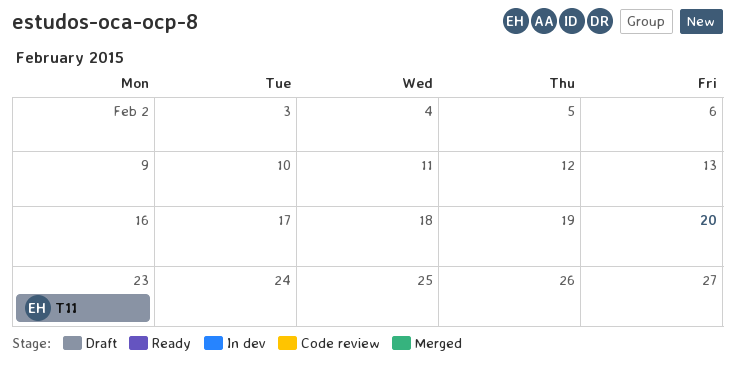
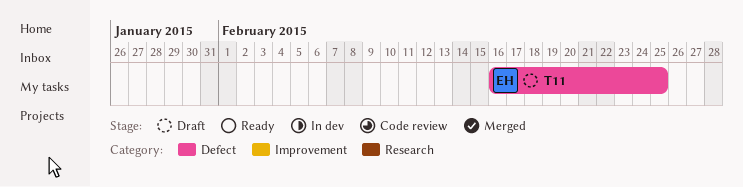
T11, start: Feb 23 -> Feb 16
T11, due: Feb 23 -> Feb 25

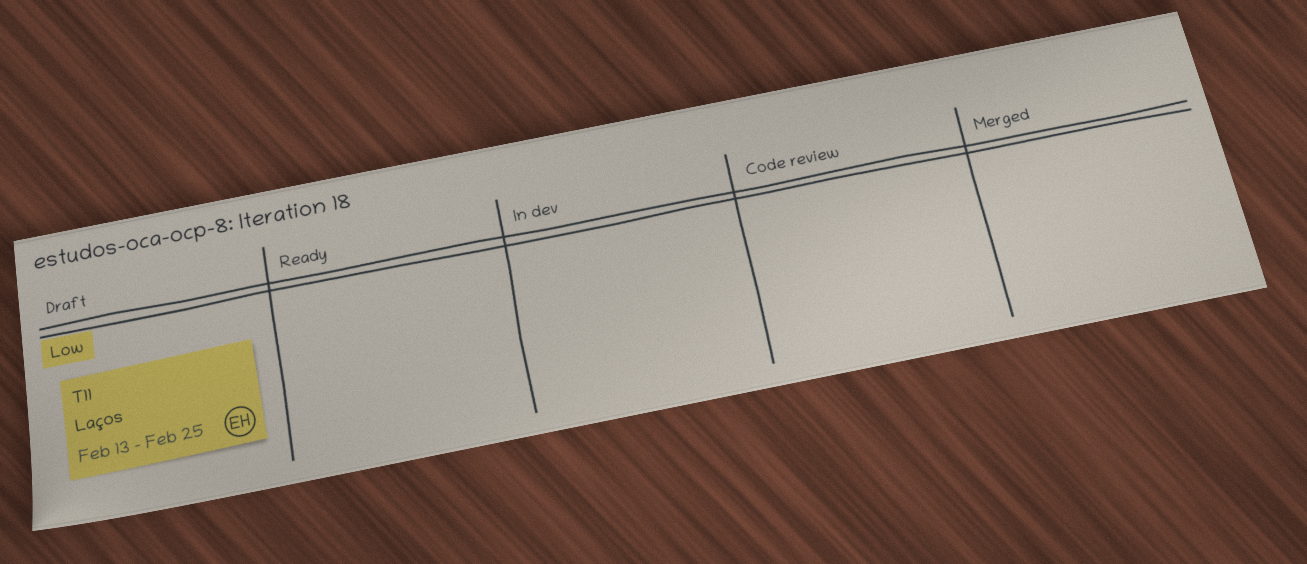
T11, start: Feb 16 -> Feb 13

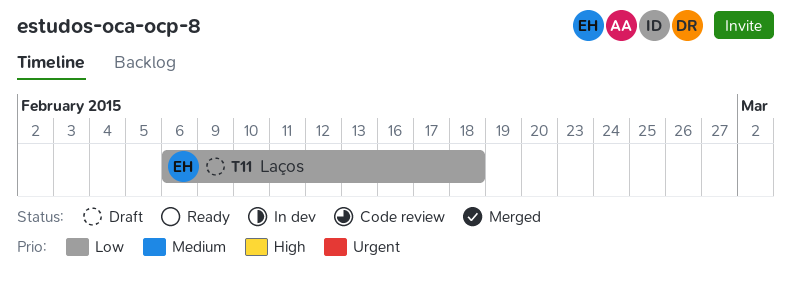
T11, start: Feb 13 -> Feb 6
T11, due: Feb 25 -> Feb 18

